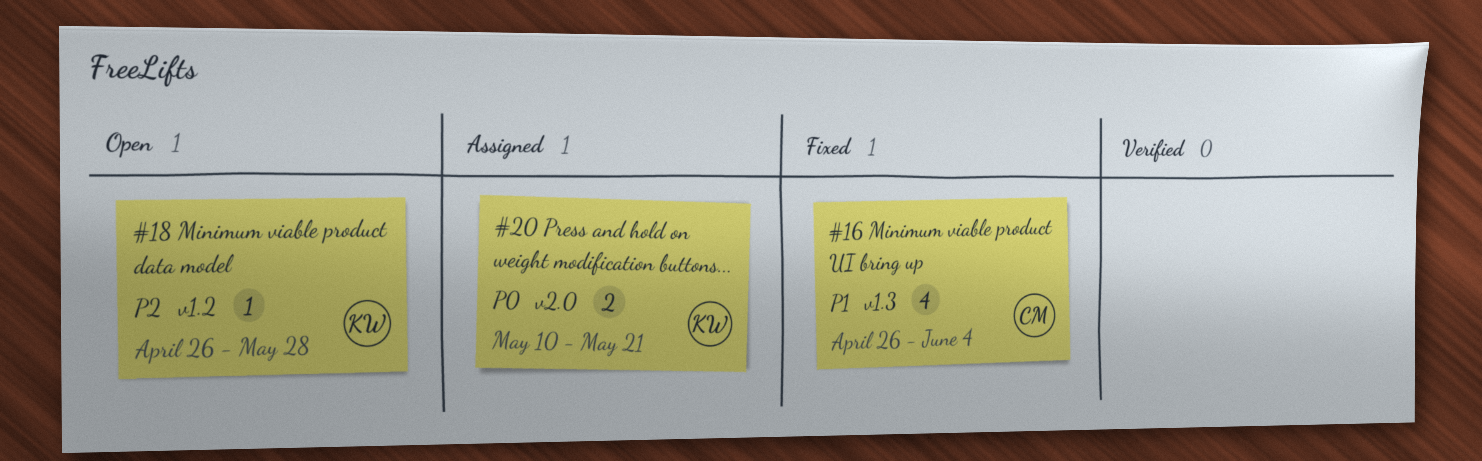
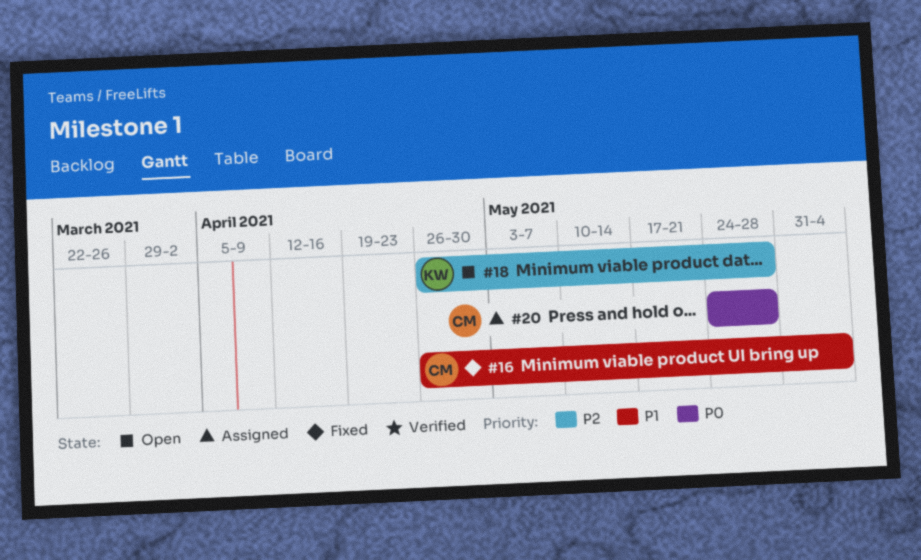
#20, owner: KW -> CM
#20, start: May 10 -> May 24
#20, due: May 21 -> May 28

